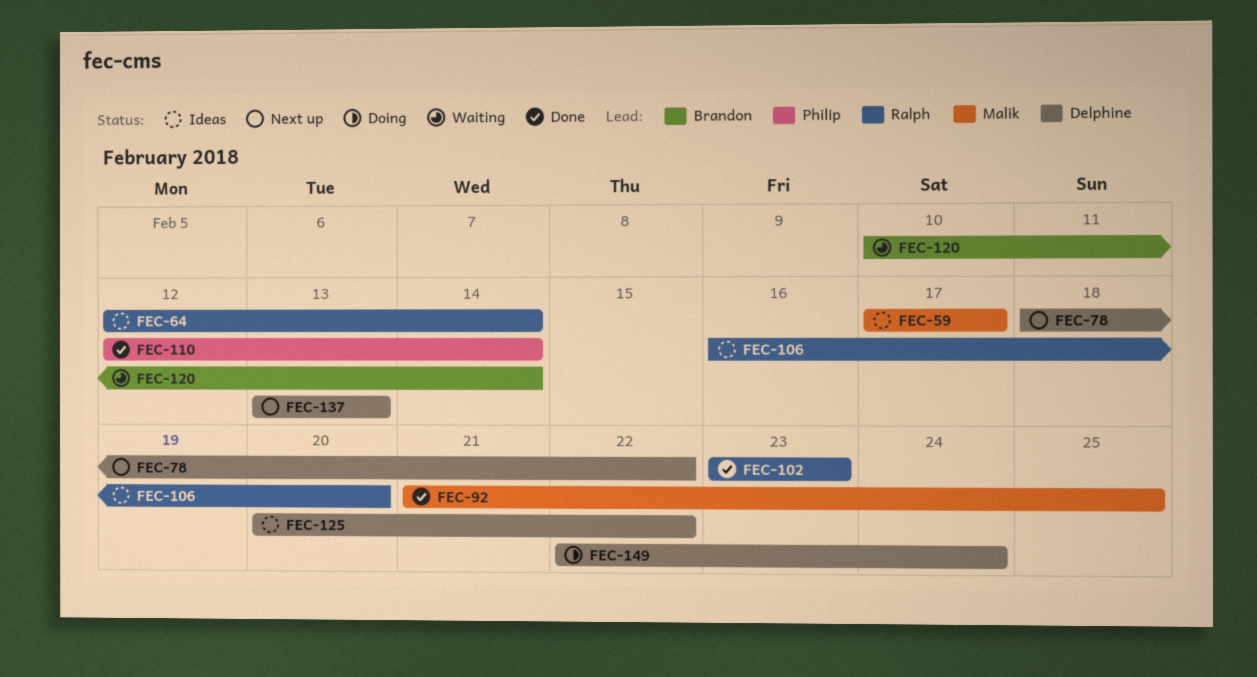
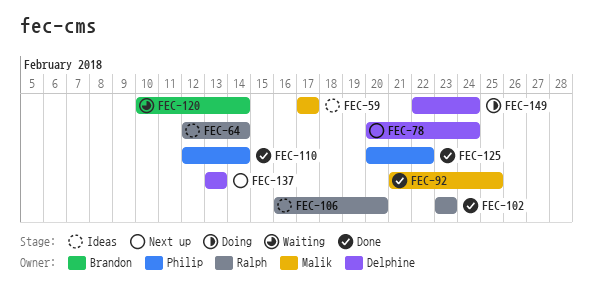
FEC-78, start: Feb 18 -> Feb 20
FEC-78, due: Feb 22 -> Feb 24
FEC-125, status: Ideas -> Done
FEC-125, owner: Delphine -> Philip

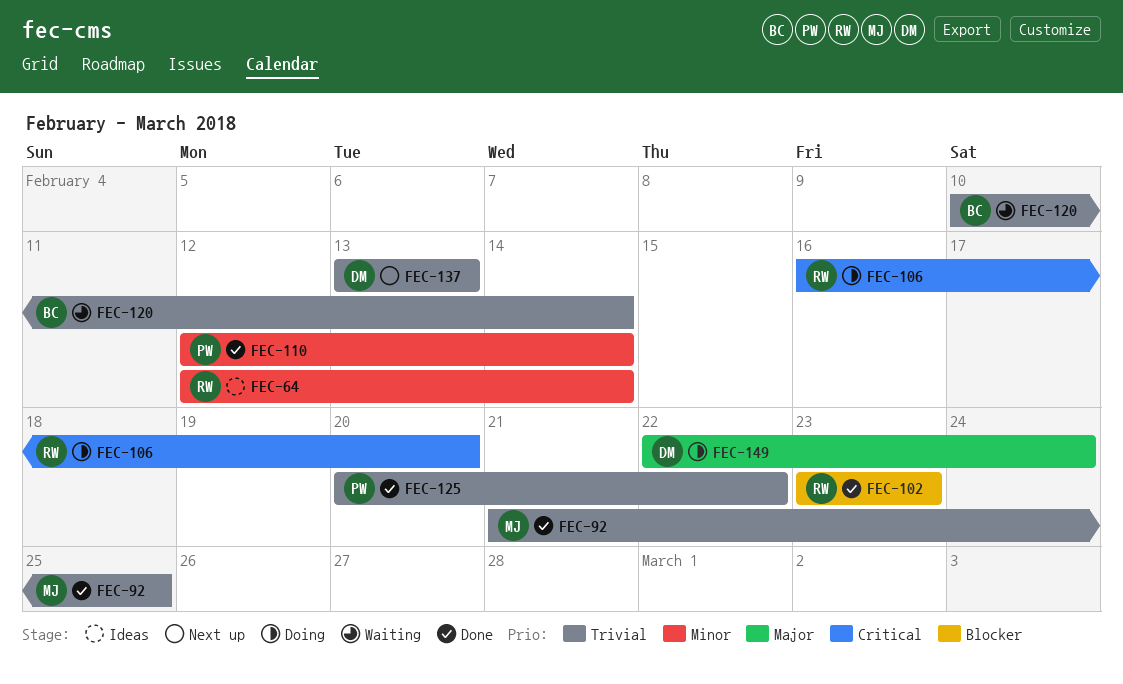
FEC-59: present -> none
FEC-78: present -> none
FEC-106, status: Ideas -> Doing

